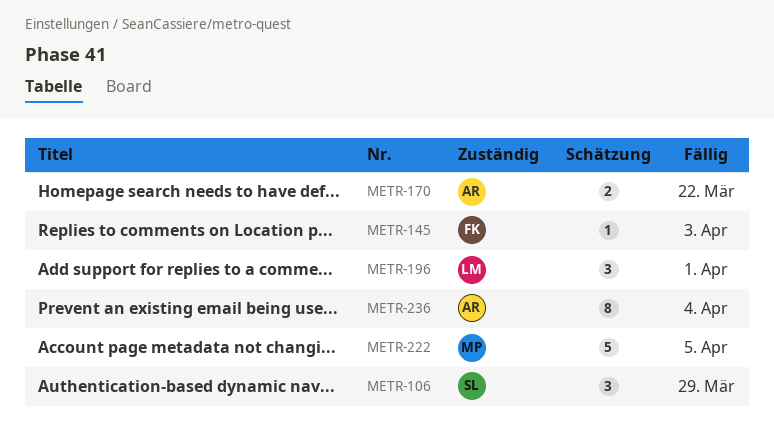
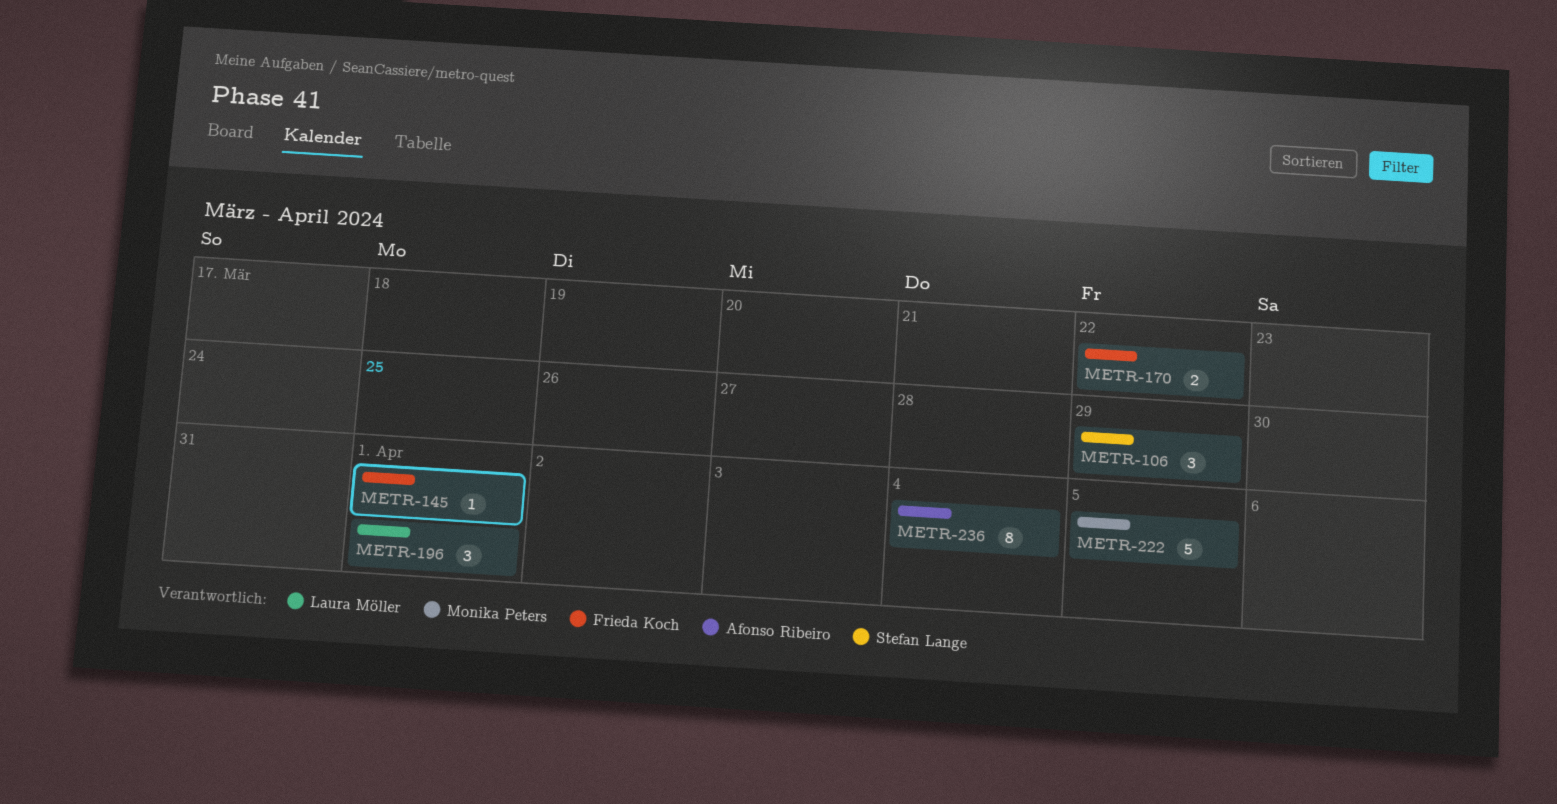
METR-145, due: Apr 3 -> Apr 1
METR-170, owner: Afonso Ribeiro -> Frieda Koch

